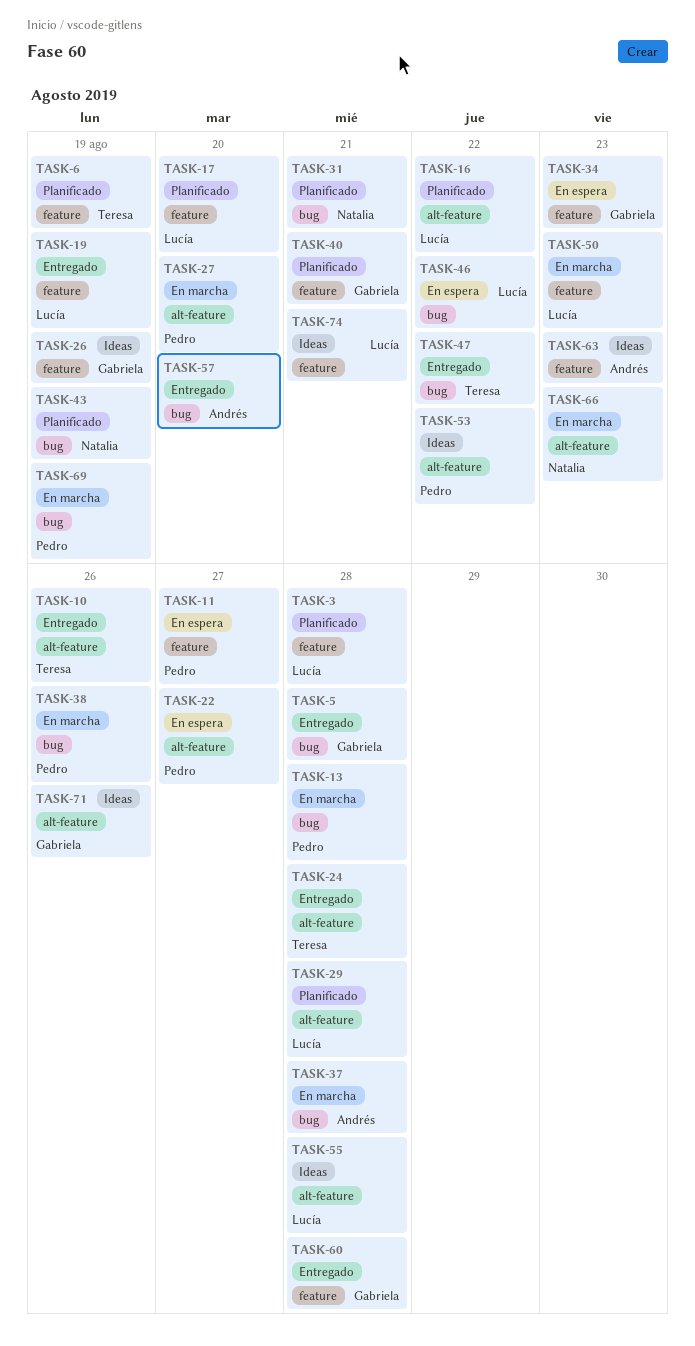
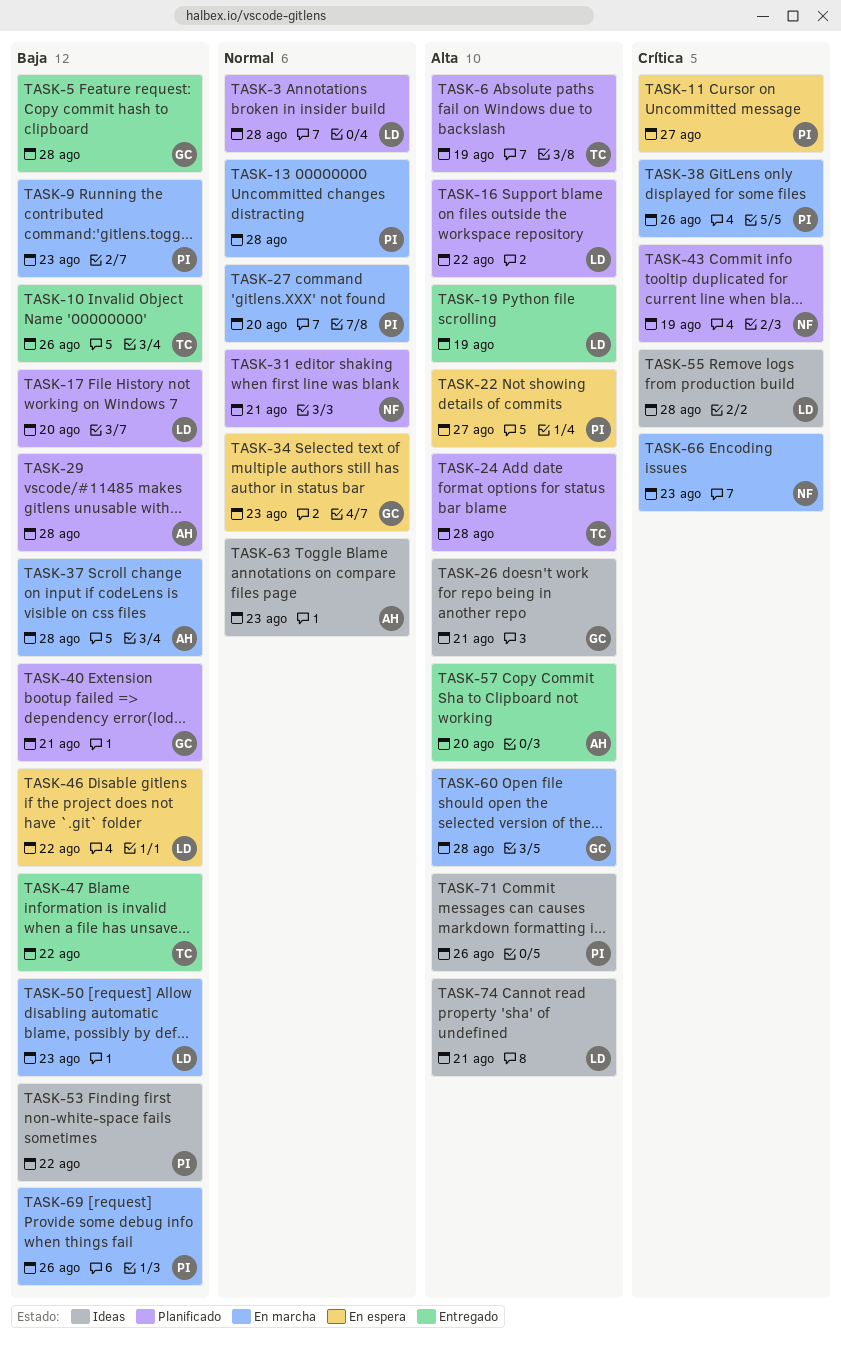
TASK-9: none -> present
TASK-24, status: Entregado -> Planificado
TASK-26, due: Aug 19 -> Aug 21
TASK-29, owner: Lucía -> Andrés
TASK-60, status: Entregado -> En marcha
TASK-69, due: Aug 19 -> Aug 26
TASK-71, owner: Gabriela -> Pedro

